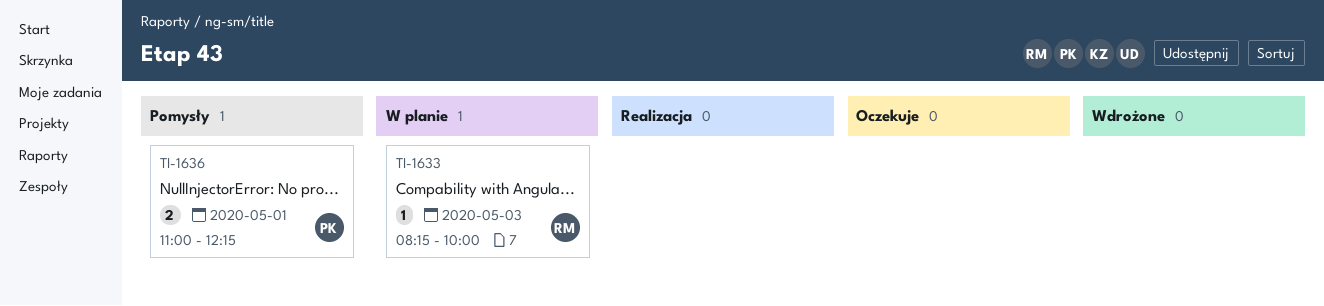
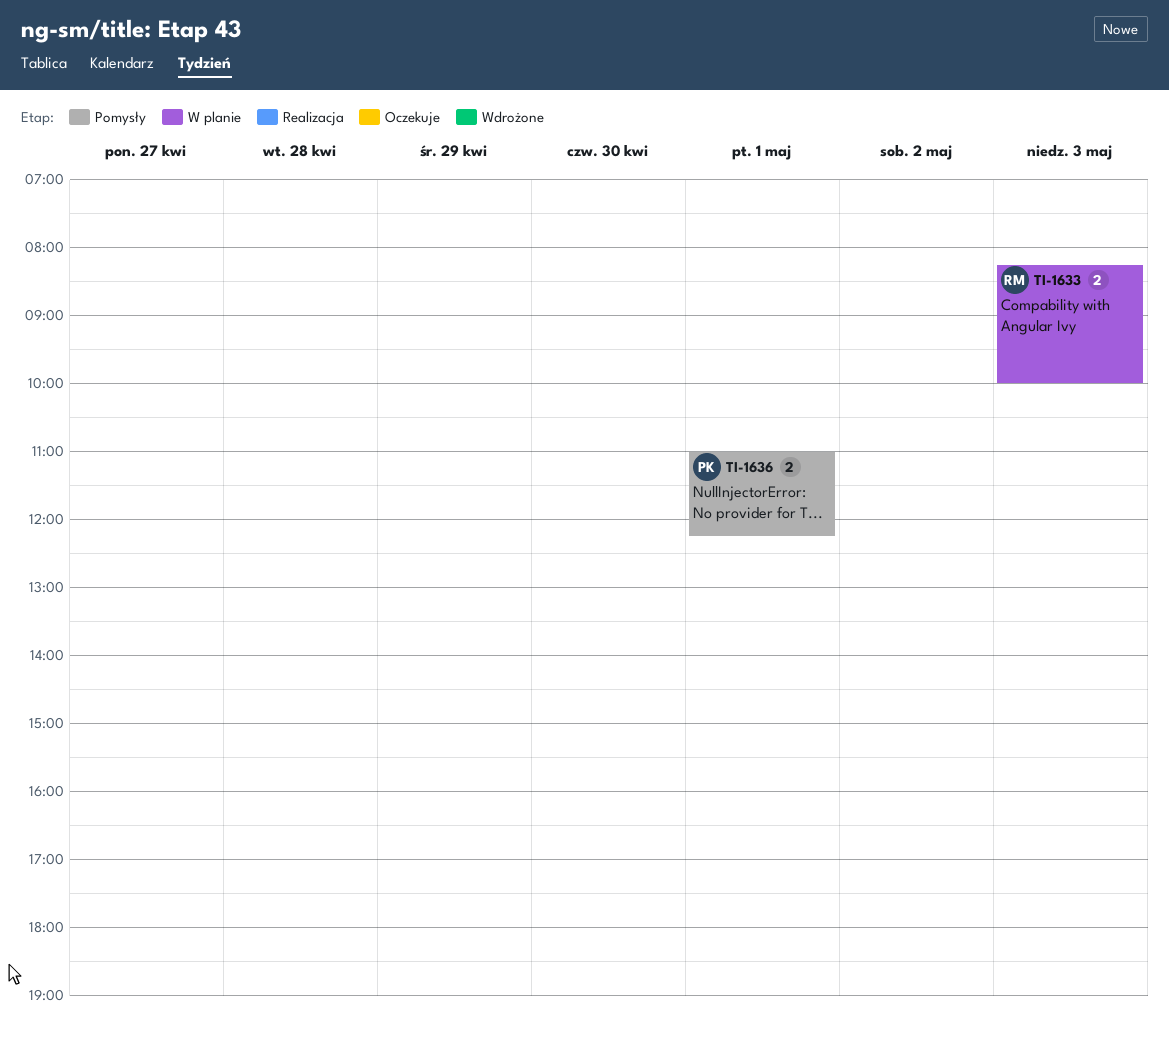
TI-1633, estimate: 1 -> 2

